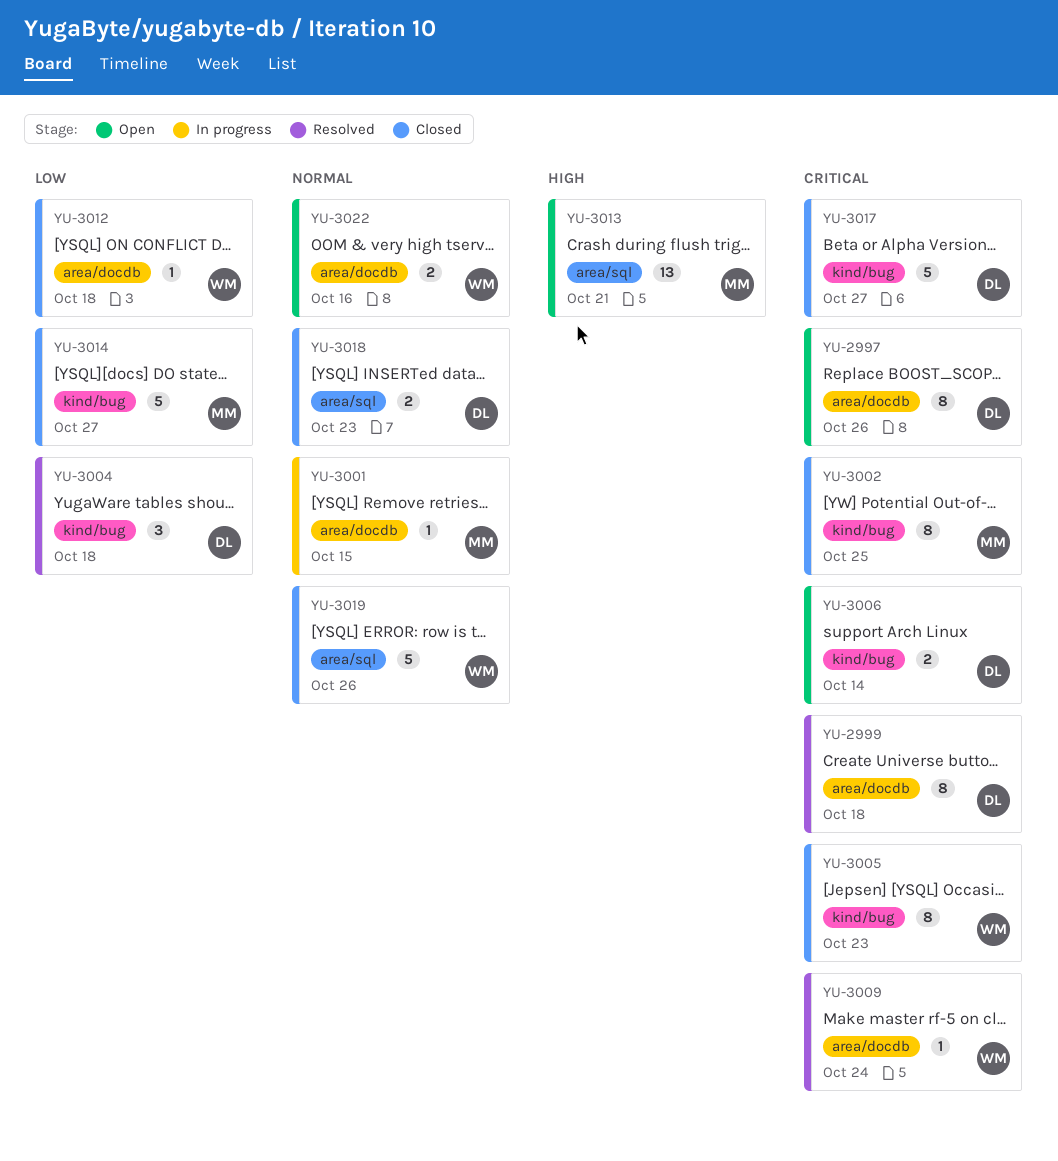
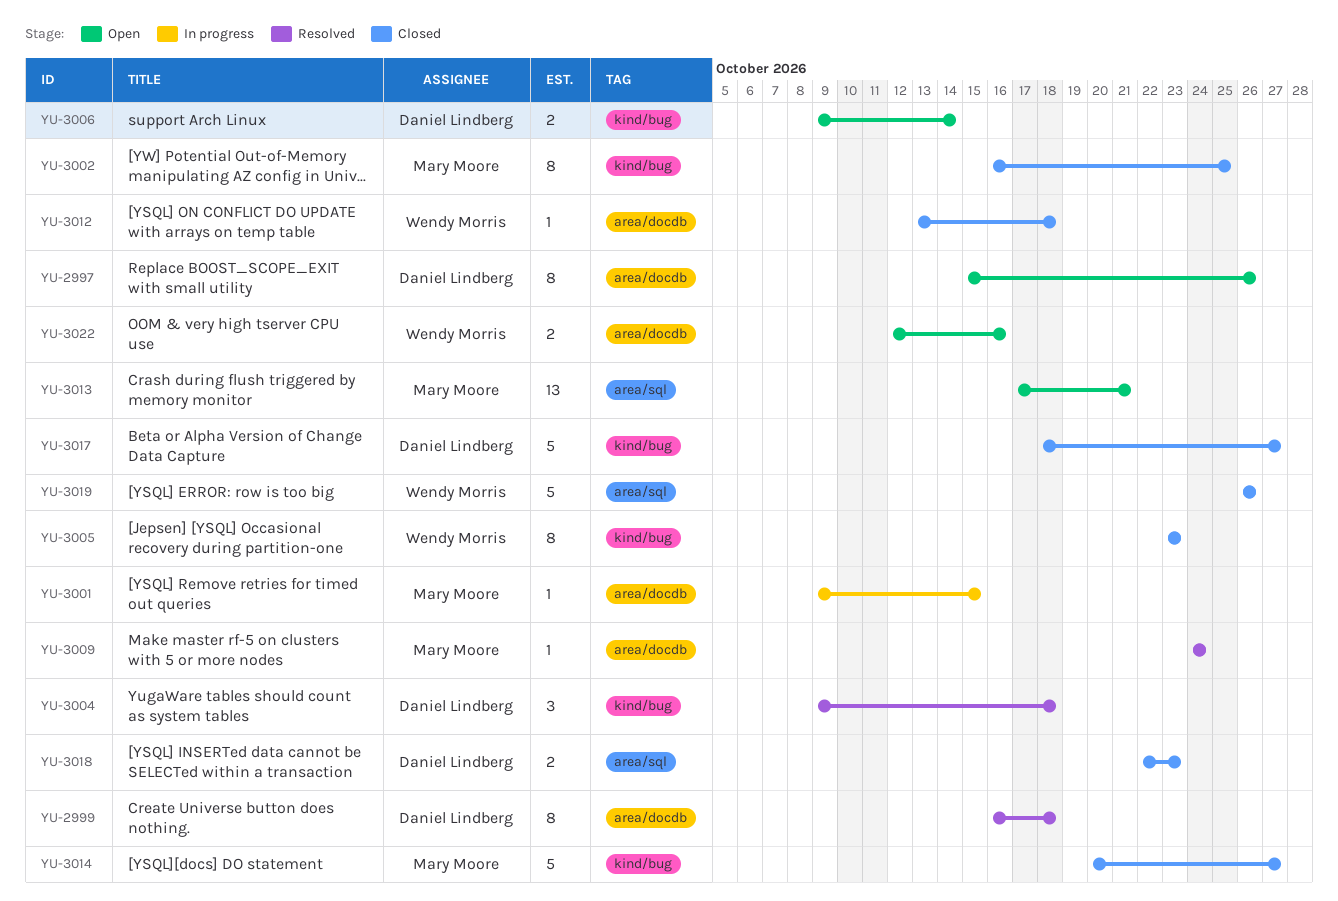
YU-3009, owner: Wendy Morris -> Mary Moore

